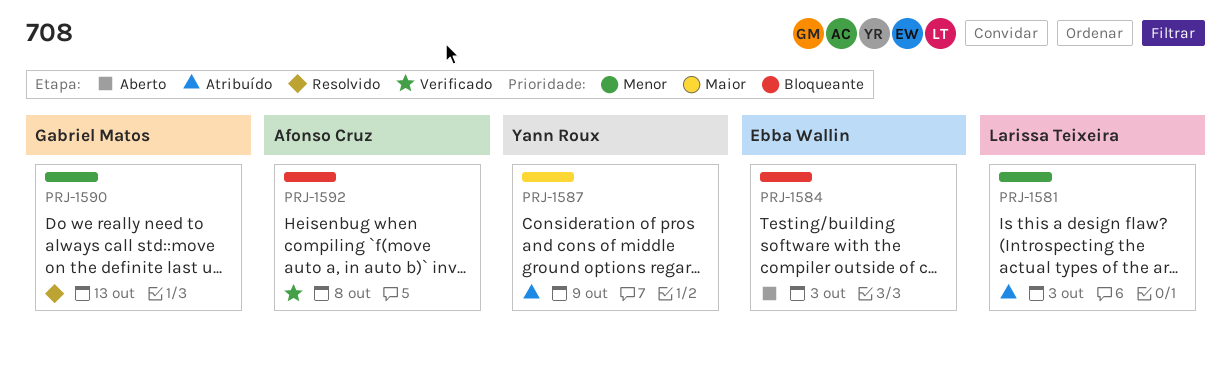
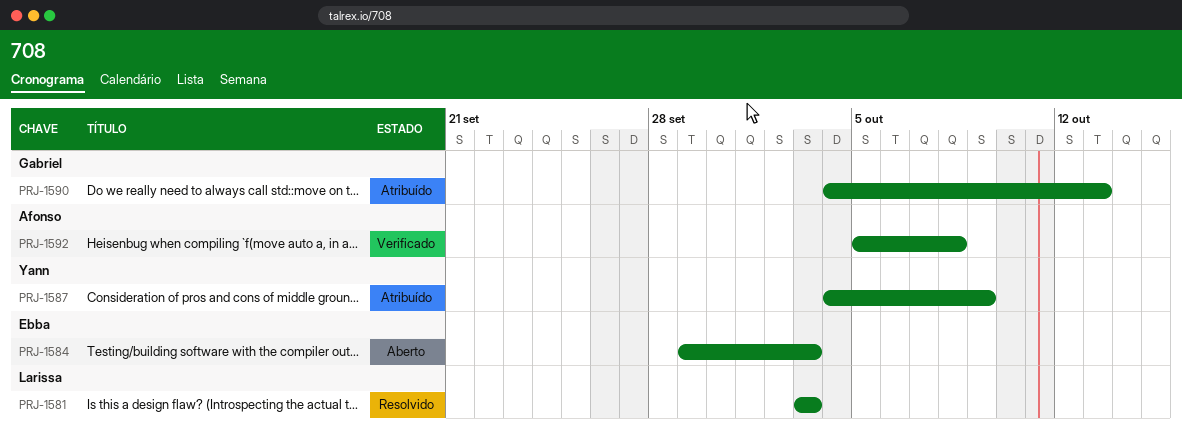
PRJ-1581, status: Atribuído -> Resolvido
PRJ-1590, status: Resolvido -> Atribuído

